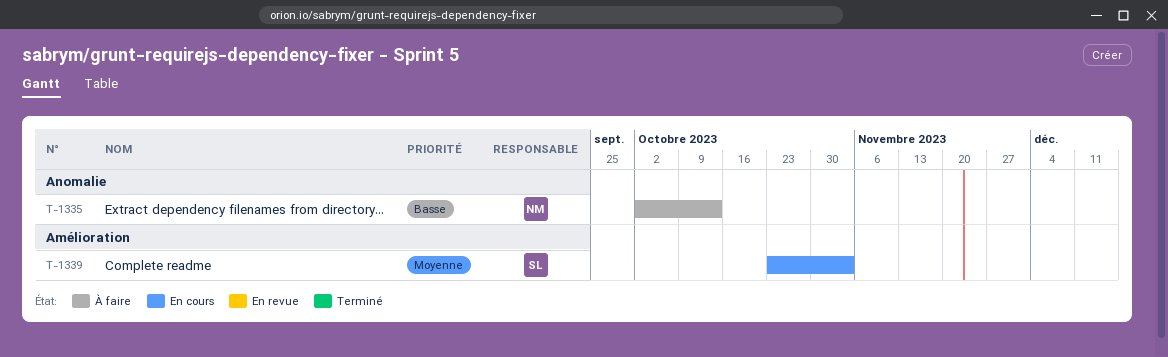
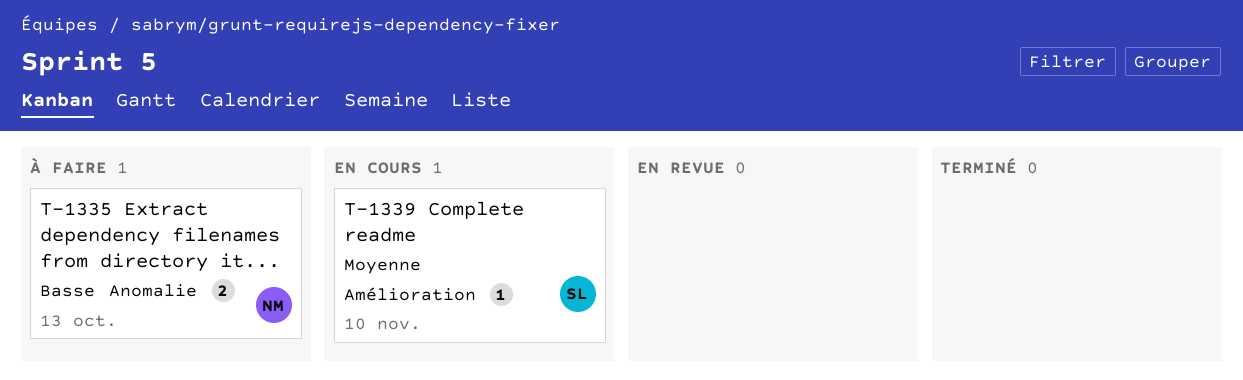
T-1339, due: Nov 3 -> Nov 10

